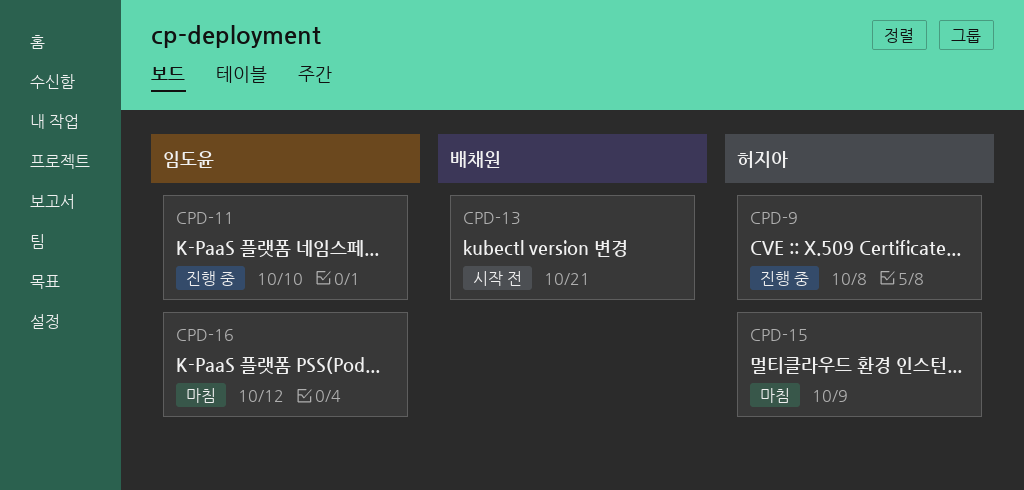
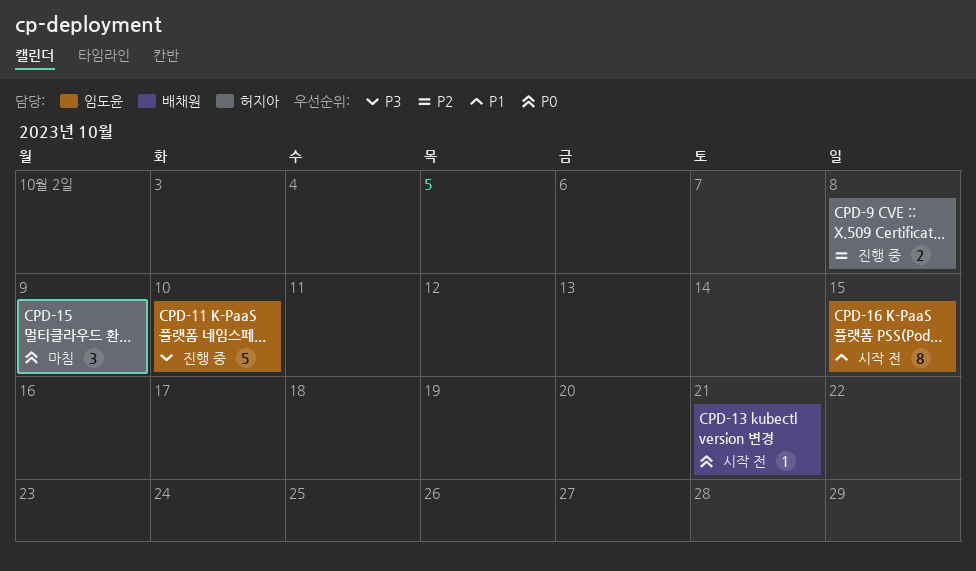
CPD-16, status: 마침 -> 시작 전
CPD-16, due: Oct 12 -> Oct 15

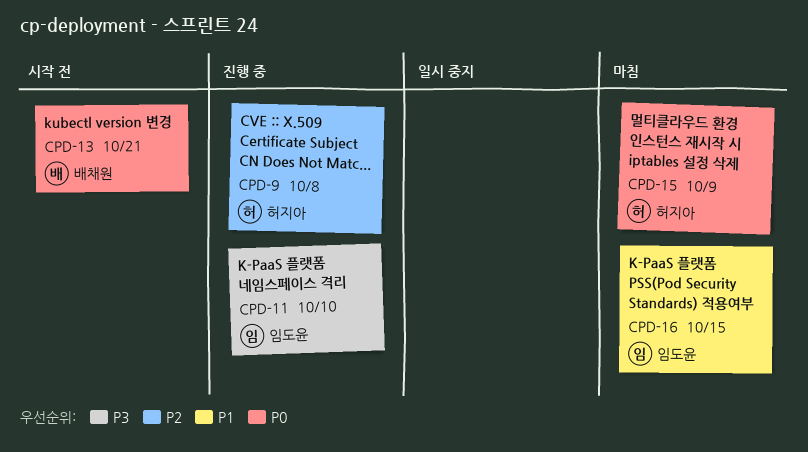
CPD-16, status: 시작 전 -> 마침

